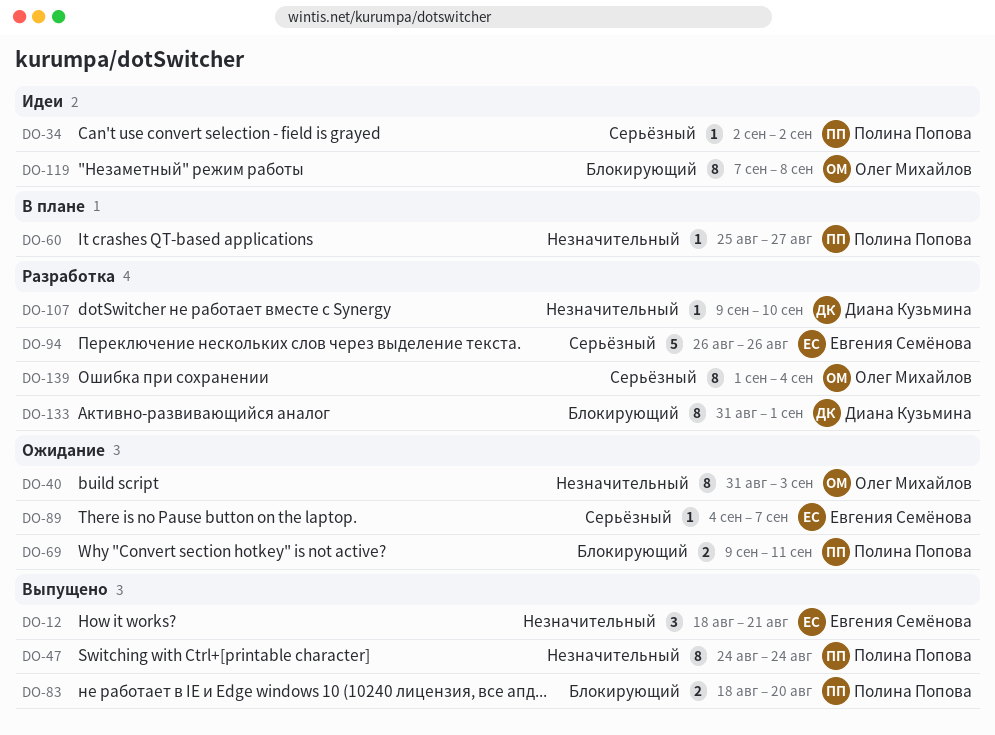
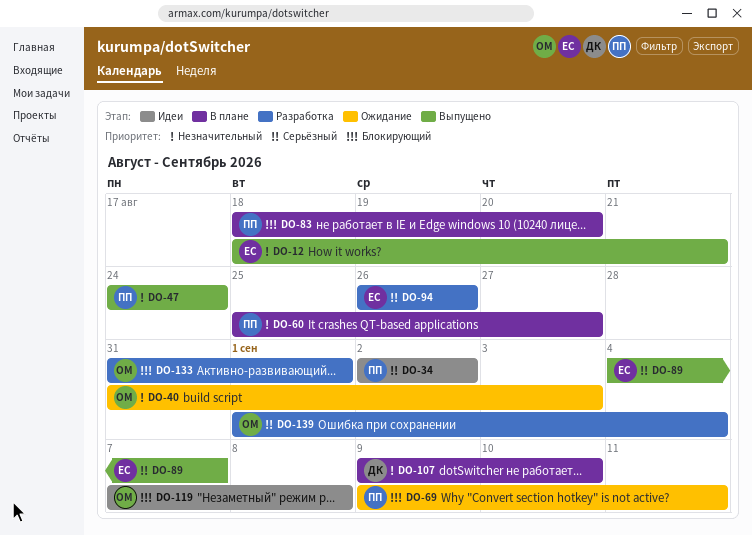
DO-83, status: Выпущено -> В плане
DO-89, status: Ожидание -> Выпущено
DO-107, status: Разработка -> В плане
DO-133, owner: Диана Кузьмина -> Олег Михайлов

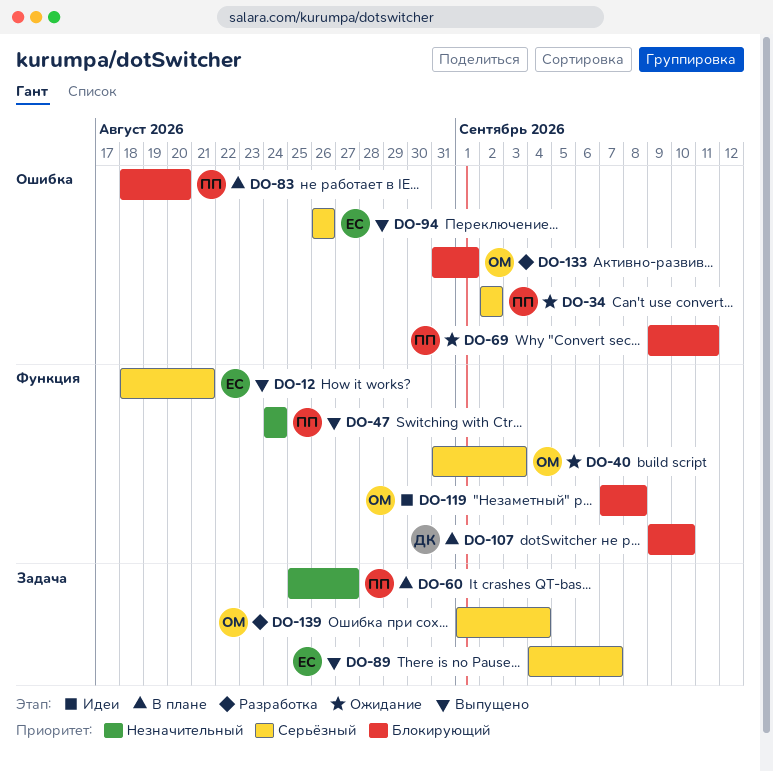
DO-12, priority: Незначительный -> Серьёзный
DO-34, status: Идеи -> Ожидание
DO-40, priority: Незначительный -> Серьёзный
DO-94, status: Разработка -> Выпущено
DO-107, priority: Незначительный -> Блокирующий

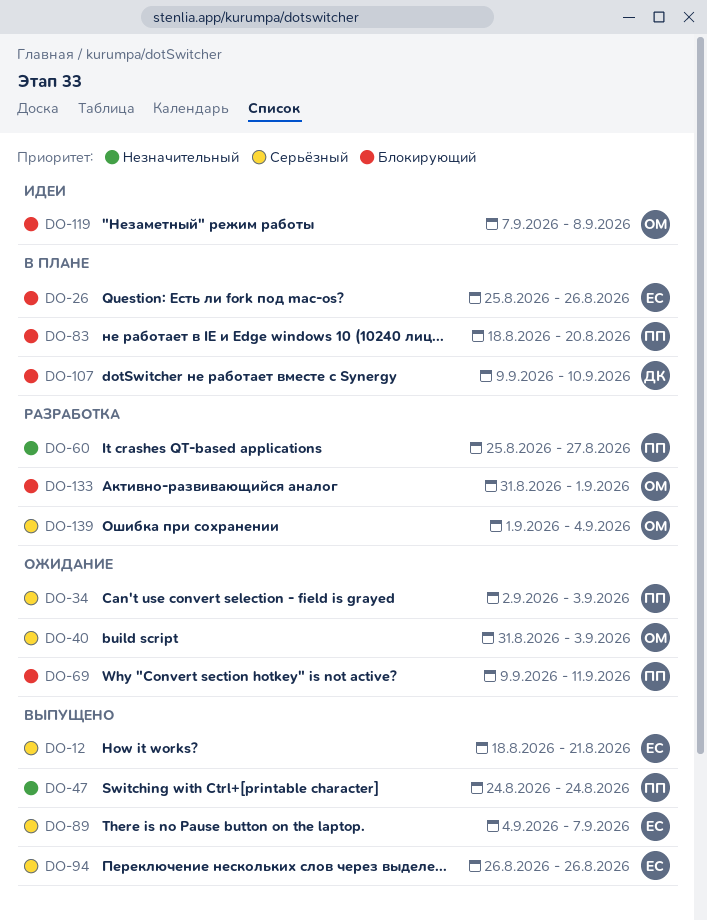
DO-26: none -> present
DO-34, due: Sep 2 -> Sep 3
DO-60, status: В плане -> Разработка

